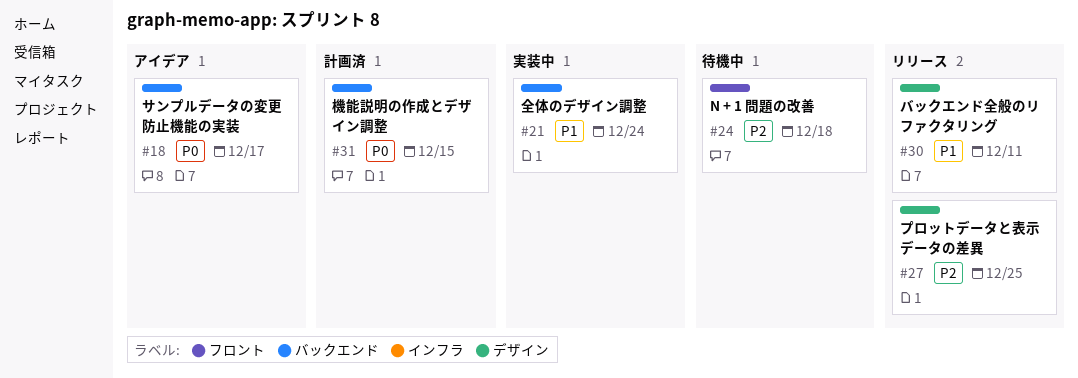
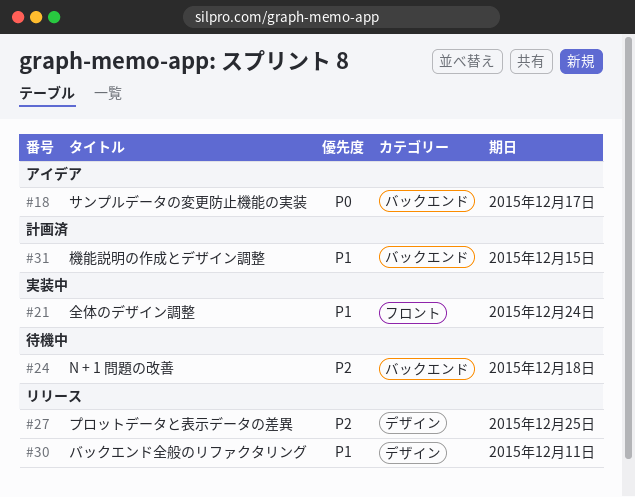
#21, label: バックエンド -> フロント
#24, label: フロント -> バックエンド
#31, priority: P0 -> P1

